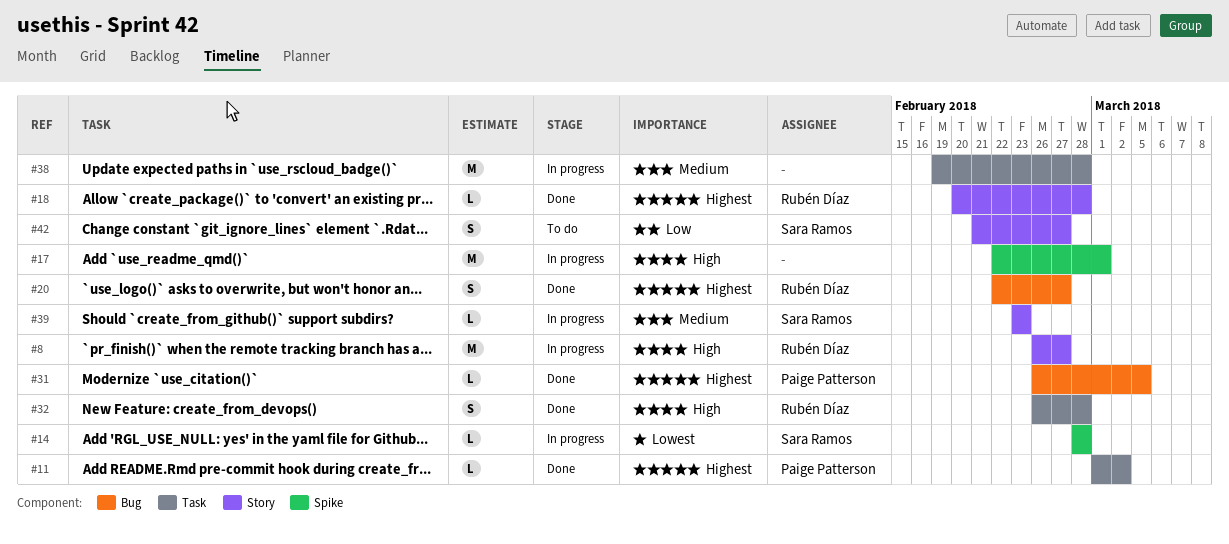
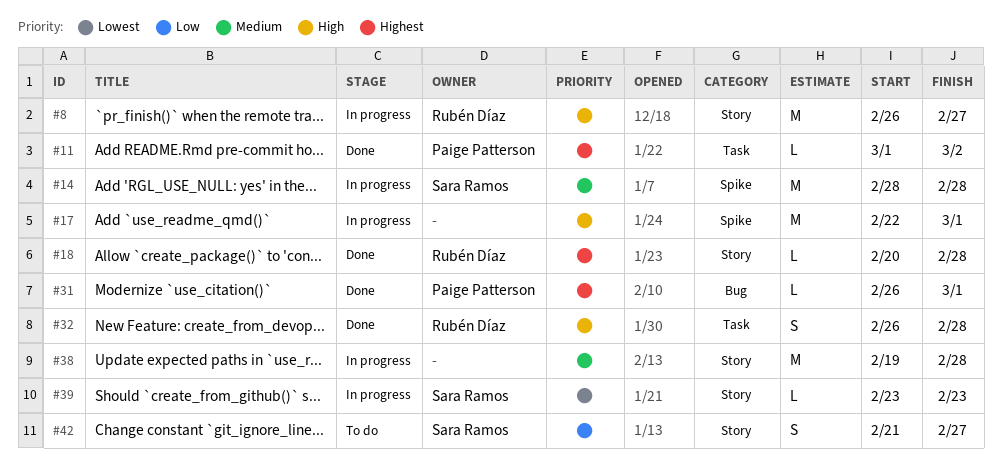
#14, priority: Lowest -> Medium
#14, estimate: L -> M
#20: present -> none
#31, due: Mar 5 -> Mar 1
#38, label: Task -> Story
#39, priority: Medium -> Lowest

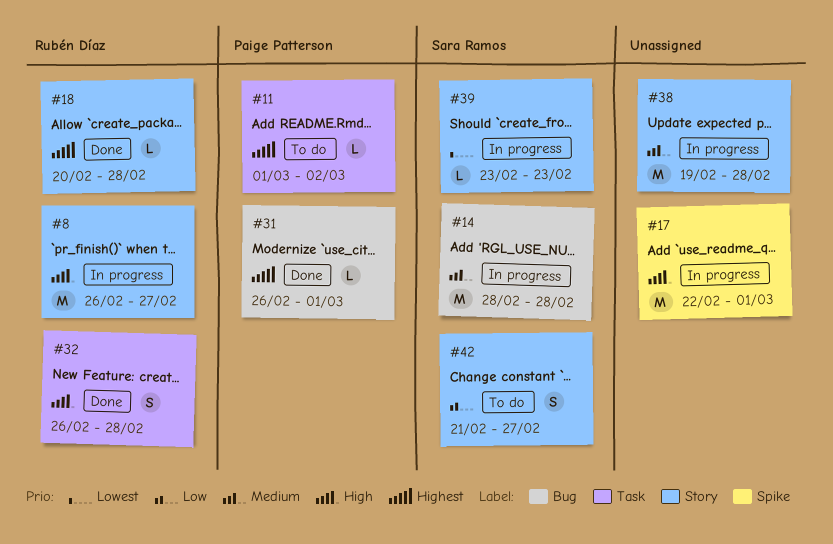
#11, status: Done -> To do
#14, label: Spike -> Bug

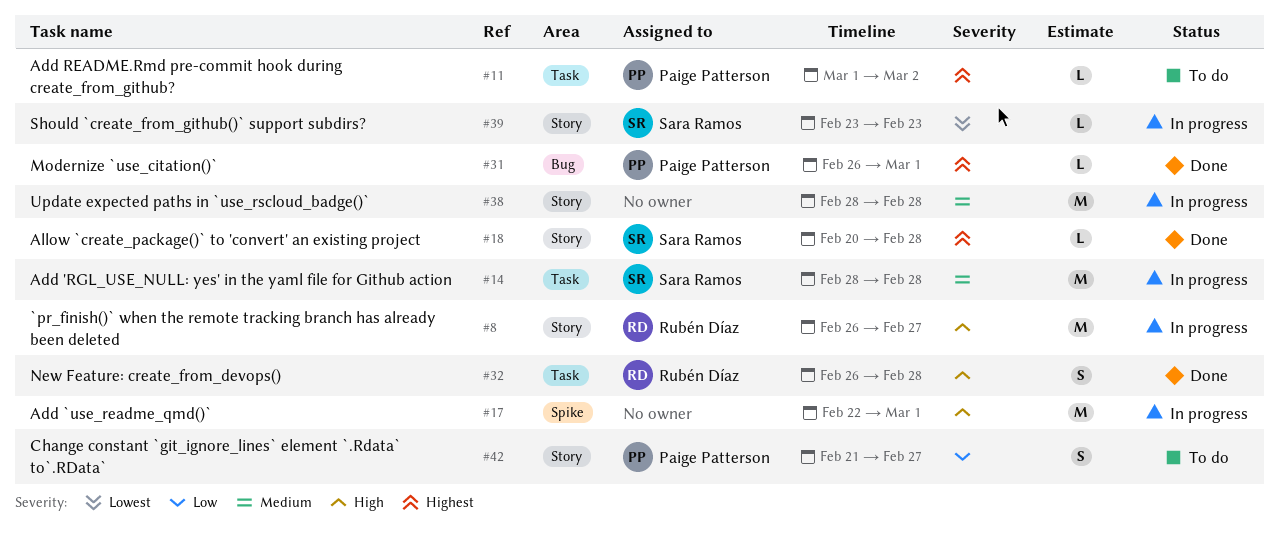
#14, label: Bug -> Task
#18, owner: Rubén Díaz -> Sara Ramos
#38, start: Feb 19 -> Feb 28
#42, owner: Sara Ramos -> Paige Patterson

